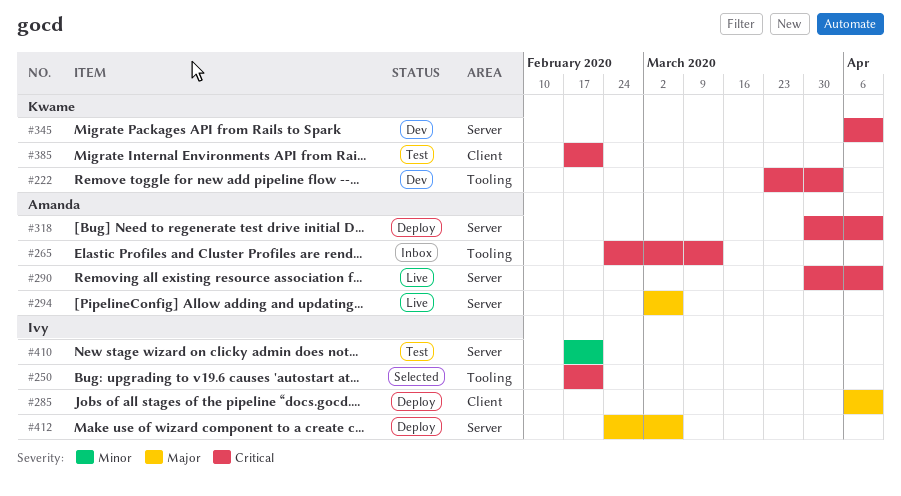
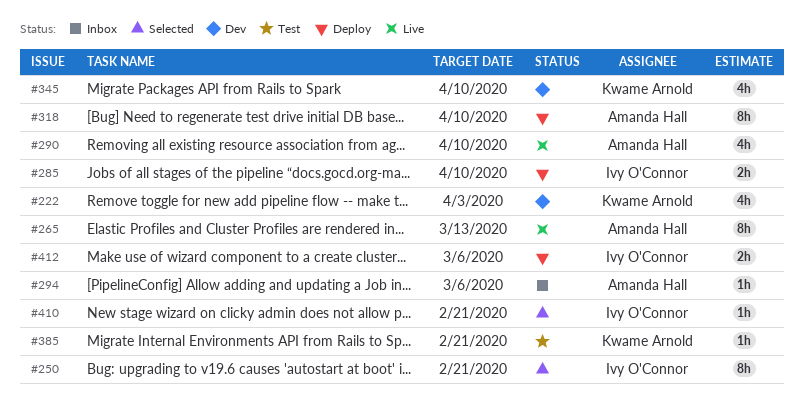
#265, status: Inbox -> Live
#294, status: Live -> Inbox
#410, status: Test -> Selected

